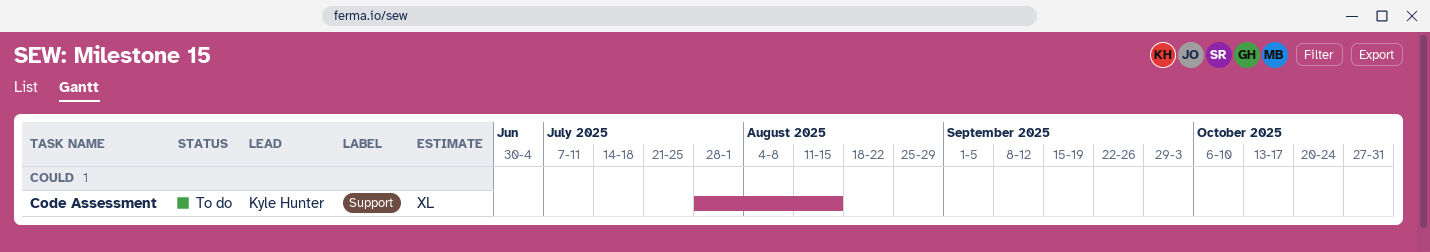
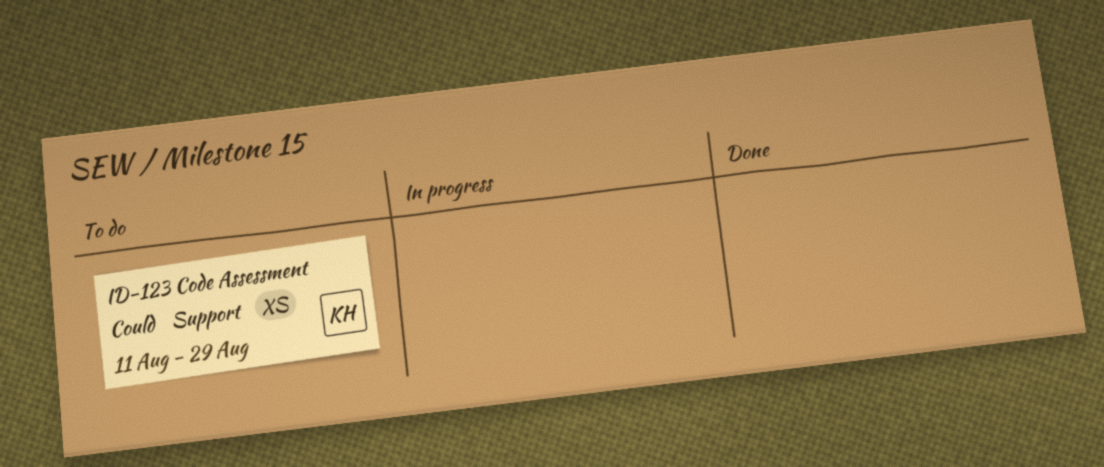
Code Assessment, estimate: XL -> XS
Code Assessment, start: Jul 28 -> Aug 11
Code Assessment, due: Aug 15 -> Aug 29

